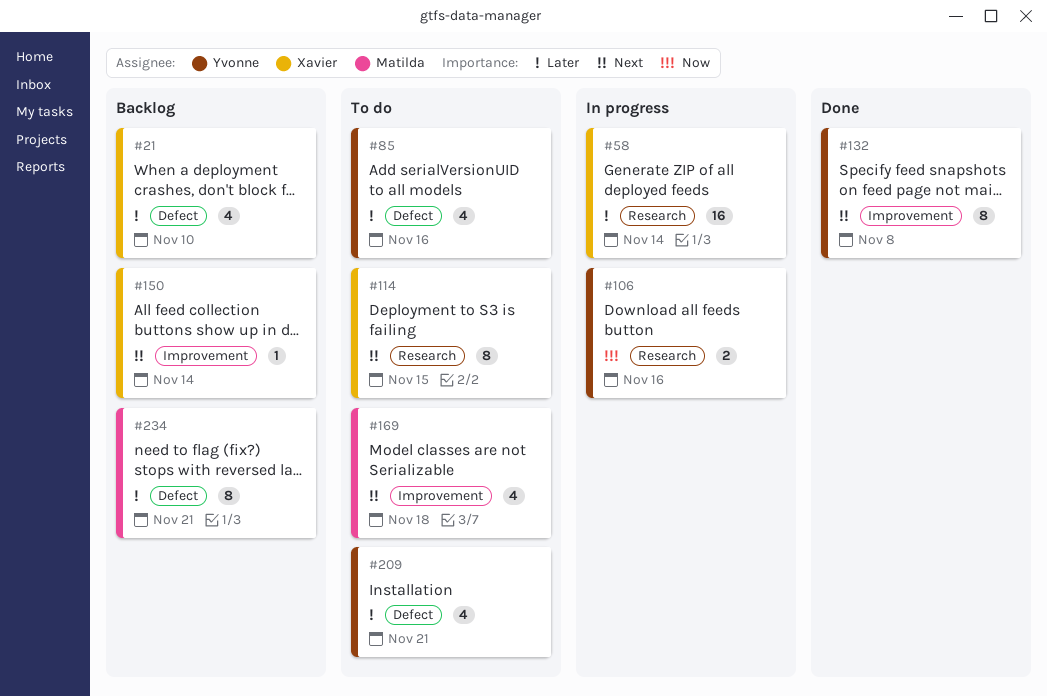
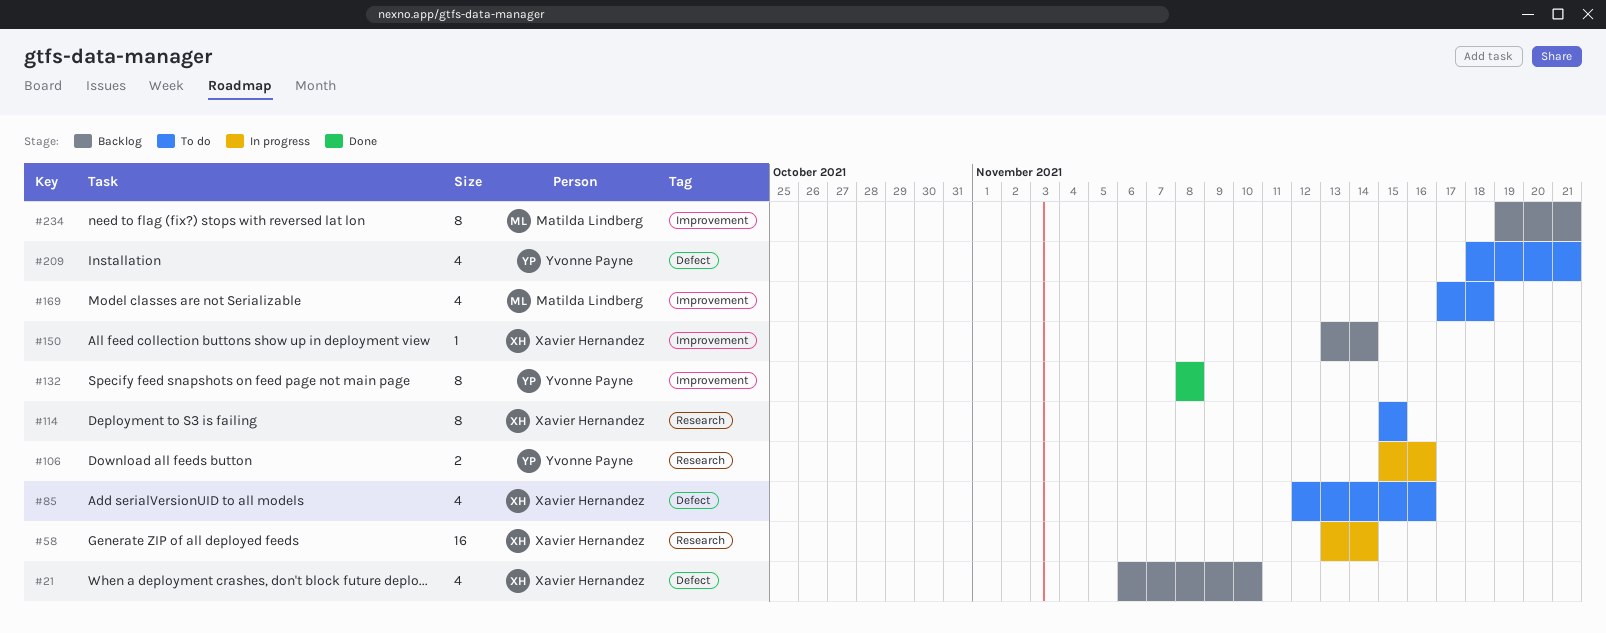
#85, owner: Yvonne Payne -> Xavier Hernandez
#234, label: Defect -> Improvement

